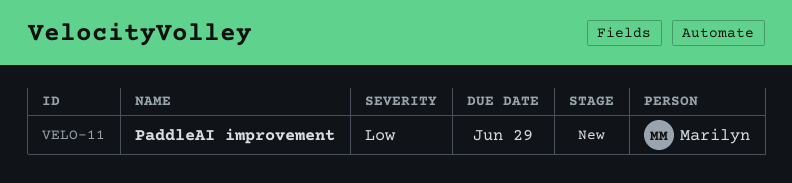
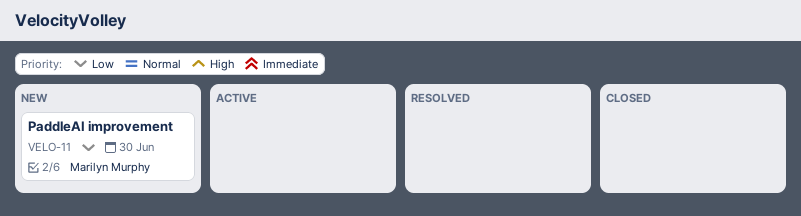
VELO-11, due: Jun 29 -> Jun 30

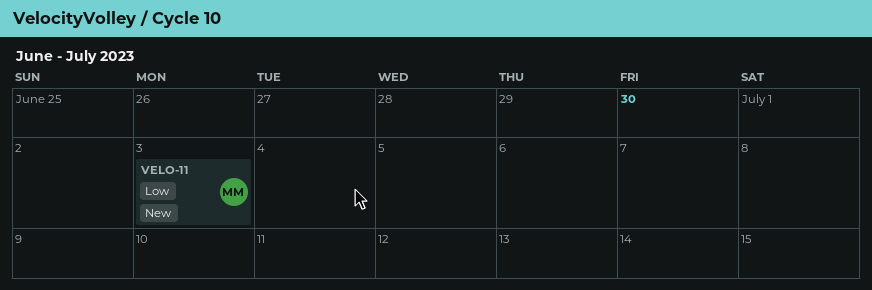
VELO-11, due: Jun 30 -> Jul 3

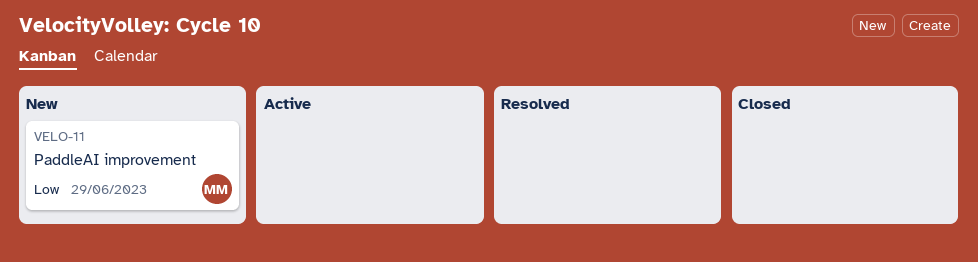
VELO-11, due: Jul 3 -> Jun 29

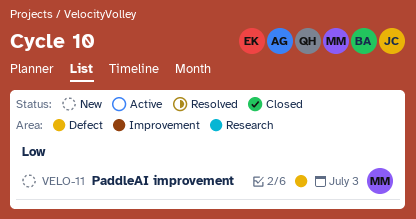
VELO-11, due: Jun 29 -> Jul 3

